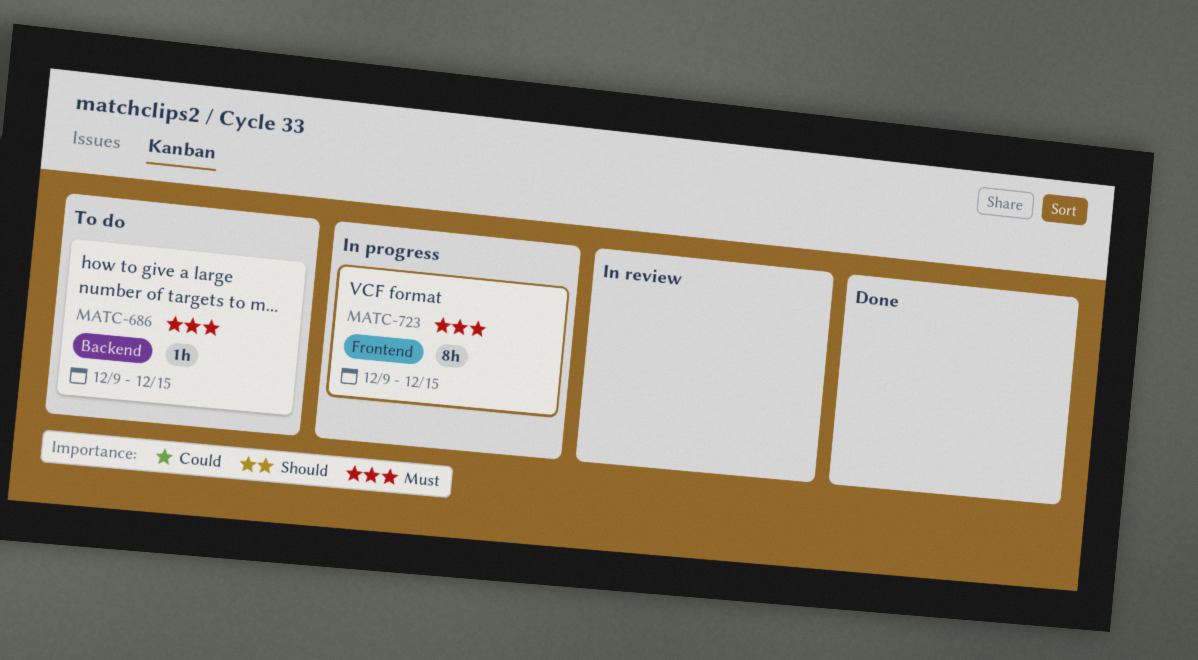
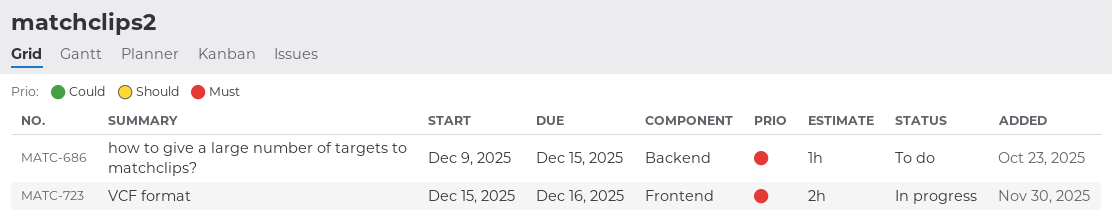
MATC-723, estimate: 8h -> 2h
MATC-723, start: Dec 9 -> Dec 15
MATC-723, due: Dec 15 -> Dec 16

